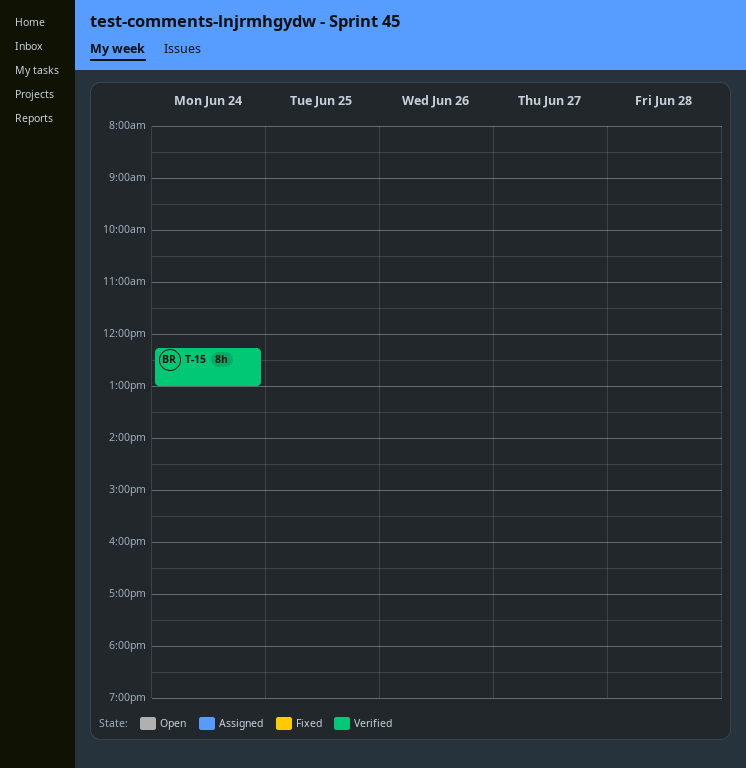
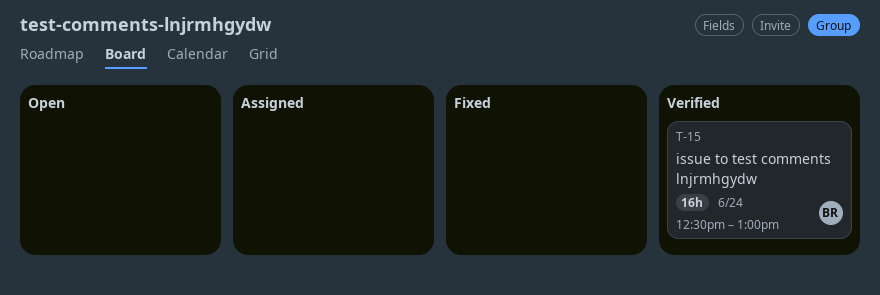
T-15, estimate: 8h -> 16h
T-15, begins: 12:15 -> 12:30

